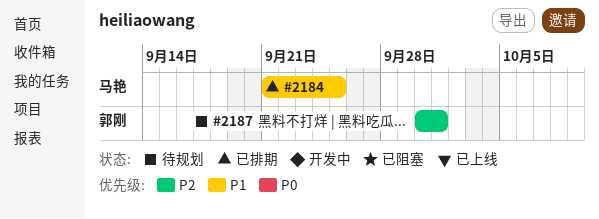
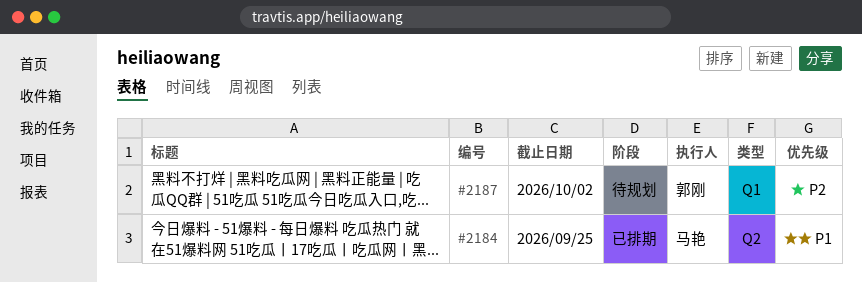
#2187, due: Oct 1 -> Oct 2

